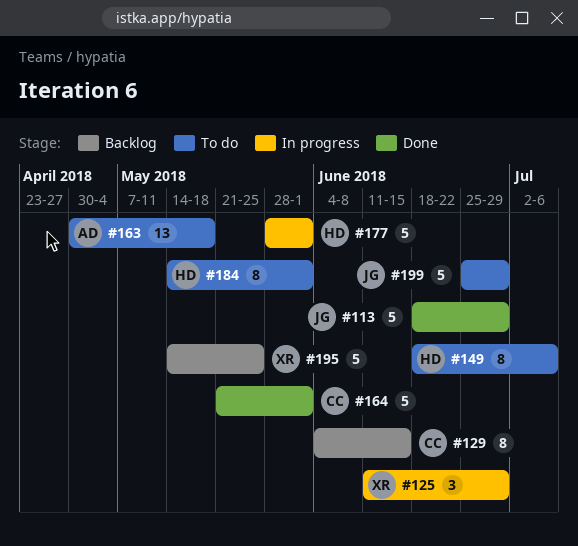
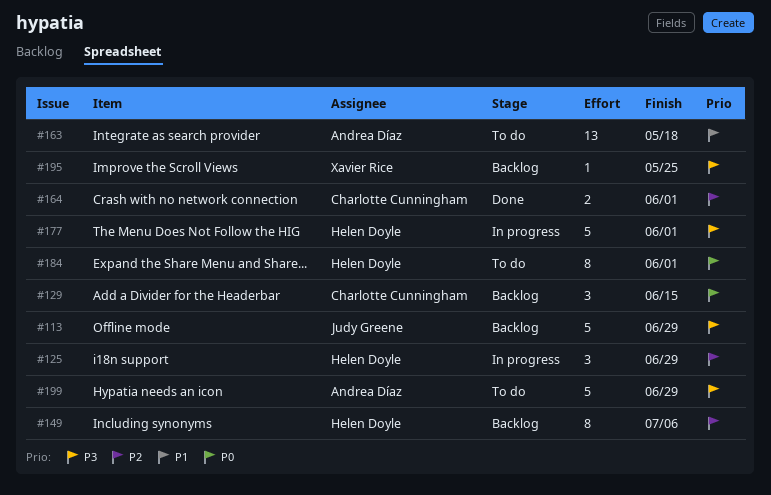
#113, status: Done -> Backlog
#125, owner: Xavier Rice -> Helen Doyle
#129, estimate: 8 -> 3
#149, status: To do -> Backlog
#164, estimate: 5 -> 2
#195, estimate: 5 -> 1
#199, owner: Judy Greene -> Andrea Díaz

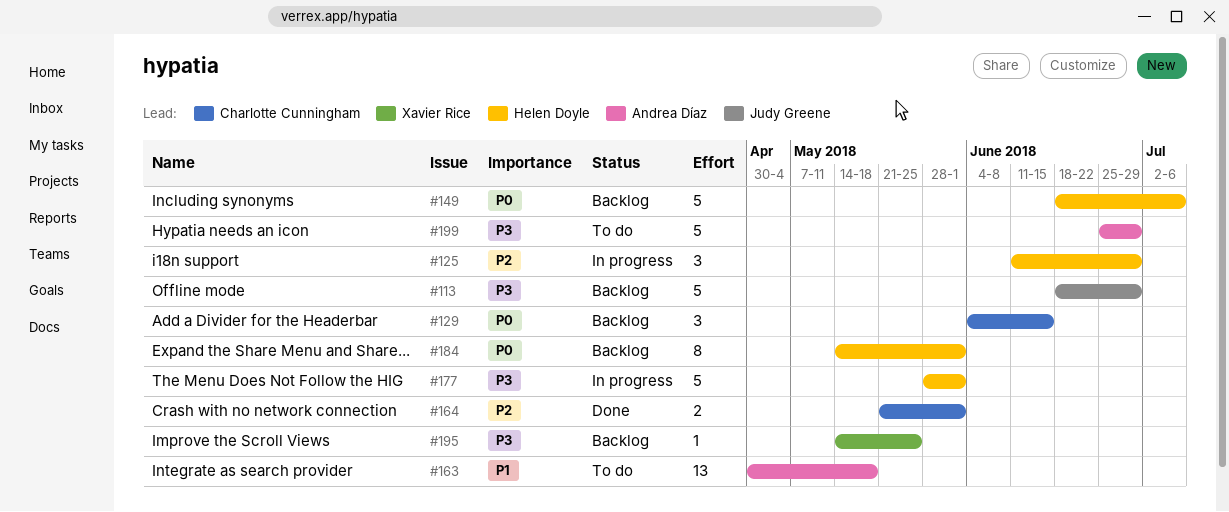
#149, priority: P2 -> P0
#149, estimate: 8 -> 5
#184, status: To do -> Backlog

